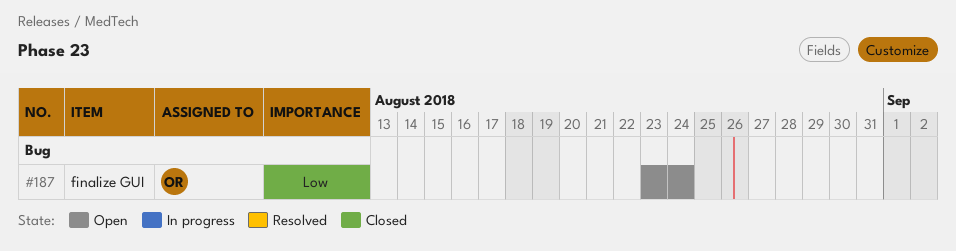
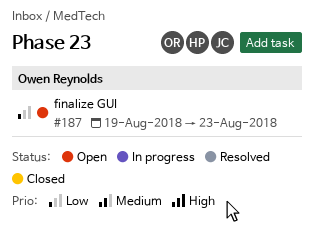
#187, start: Aug 23 -> Aug 19
#187, due: Aug 24 -> Aug 23

